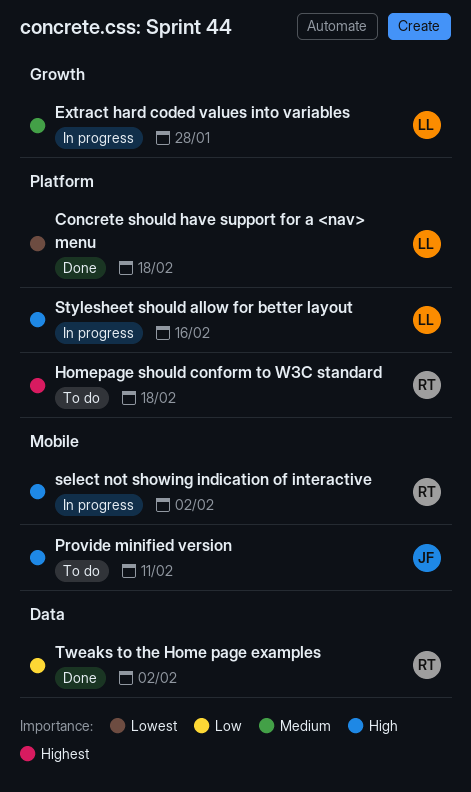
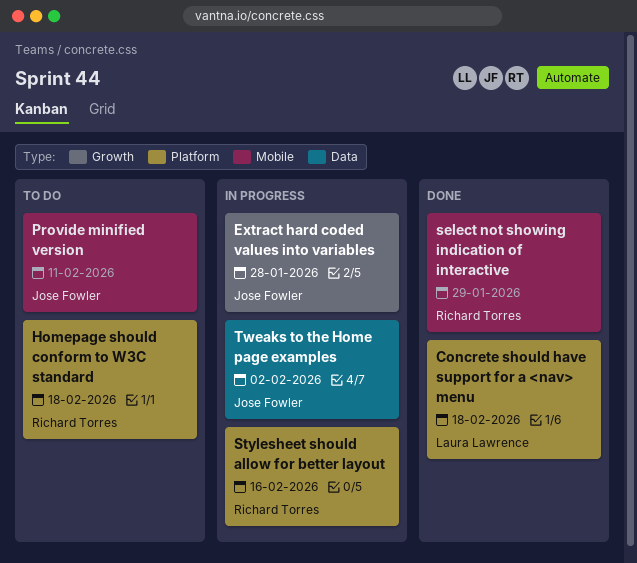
Extract hard coded values into variables, owner: Laura Lawrence -> Jose Fowler
select not showing indication of interactive, status: In progress -> Done
select not showing indication of interactive, due: Feb 2 -> Jan 29
Stylesheet should allow for better layout, owner: Laura Lawrence -> Richard Torres
Tweaks to the Home page examples, status: Done -> In progress
Tweaks to the Home page examples, owner: Richard Torres -> Jose Fowler

